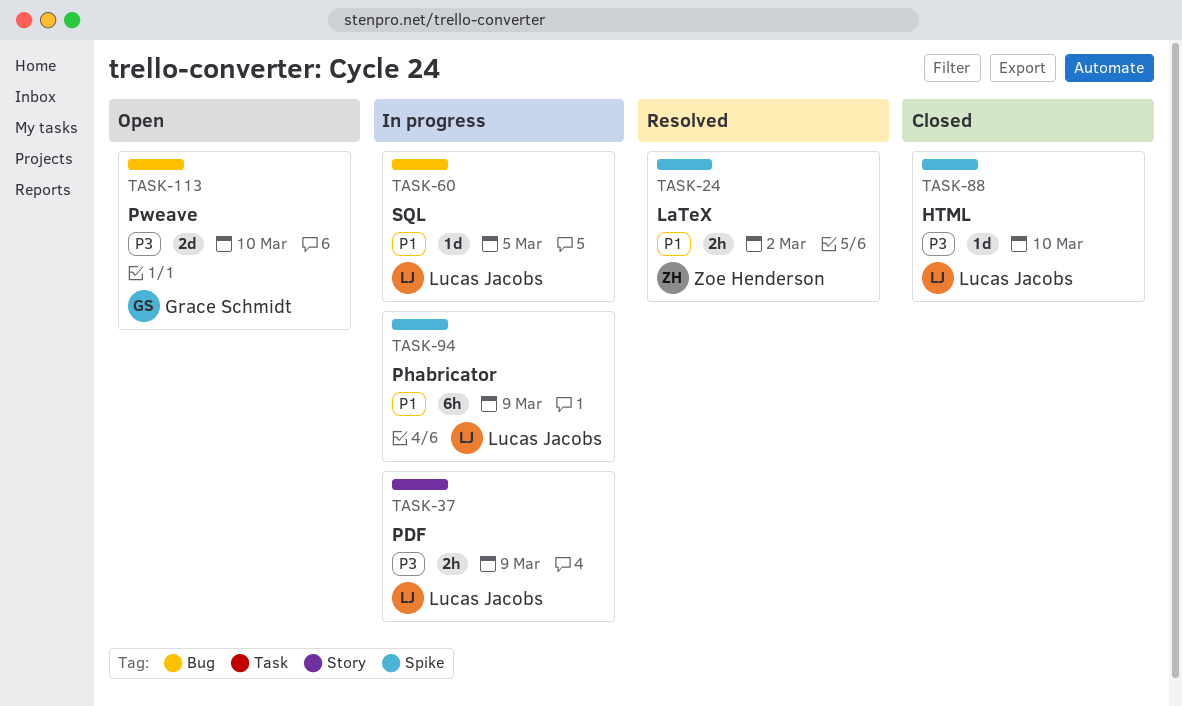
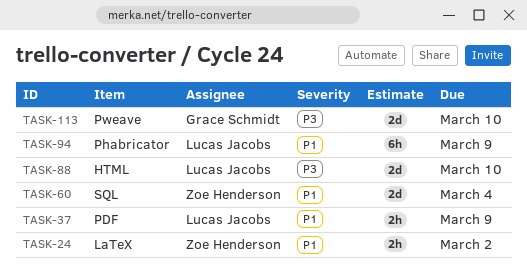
TASK-37, priority: P3 -> P1
TASK-60, owner: Lucas Jacobs -> Zoe Henderson
TASK-60, estimate: 1d -> 2d
TASK-60, due: Mar 5 -> Mar 4
TASK-88, estimate: 1d -> 2d

